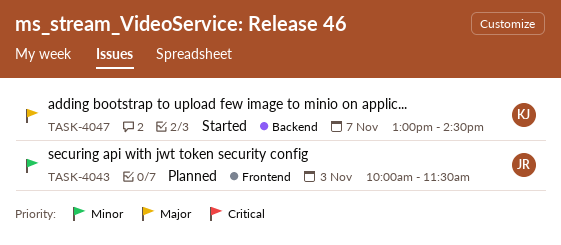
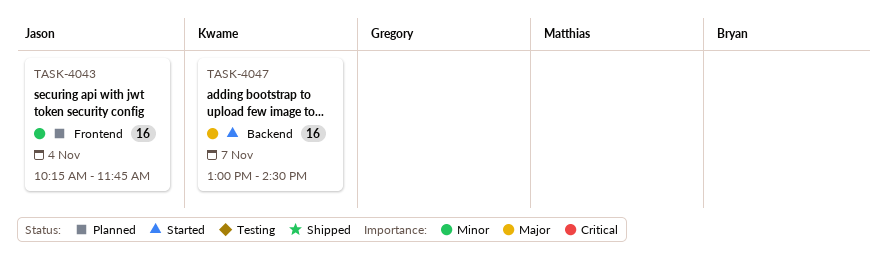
TASK-4043, day: Nov 3 -> Nov 4
TASK-4043, begins: 10:00 -> 10:15
TASK-4043, ends: 11:30 -> 11:45

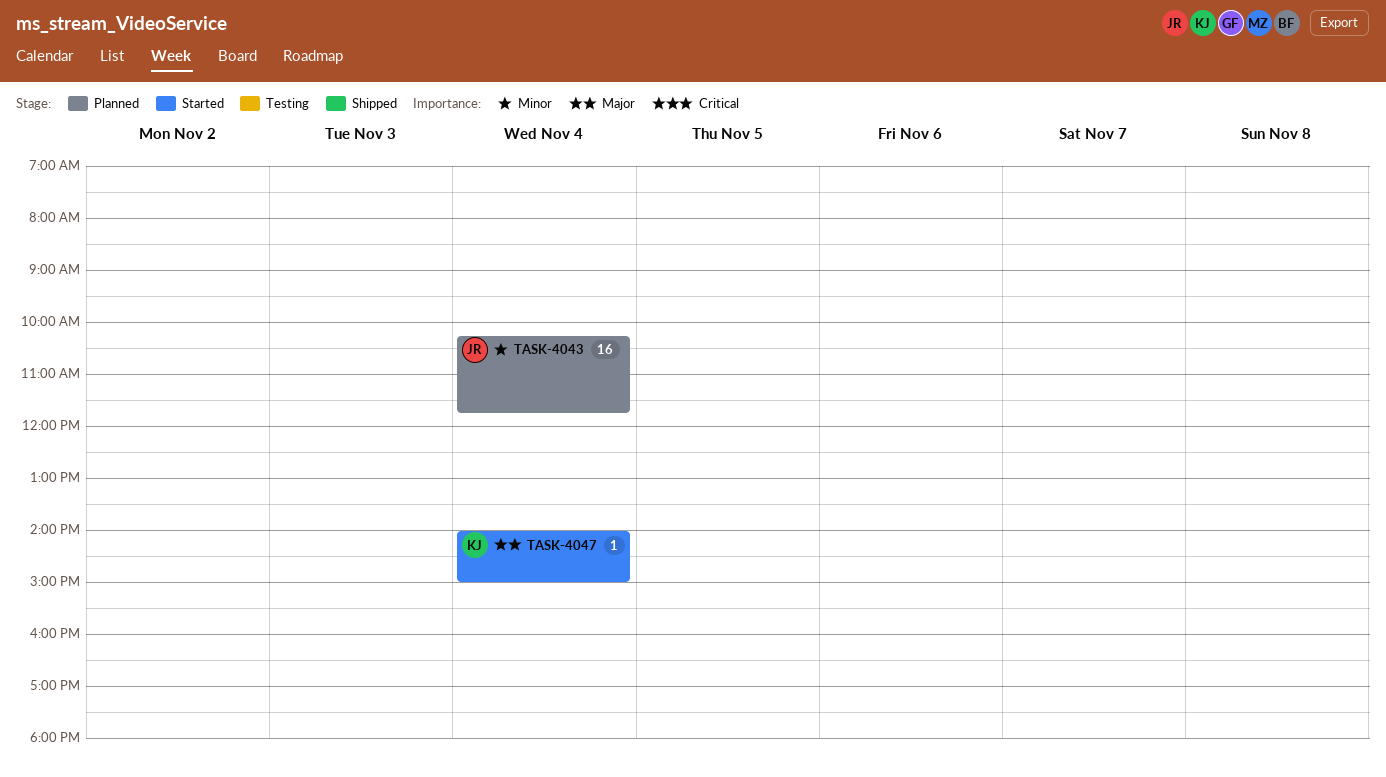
TASK-4047, estimate: 16 -> 1
TASK-4047, day: Nov 7 -> Nov 4
TASK-4047, begins: 13:00 -> 14:00
TASK-4047, ends: 14:30 -> 15:00

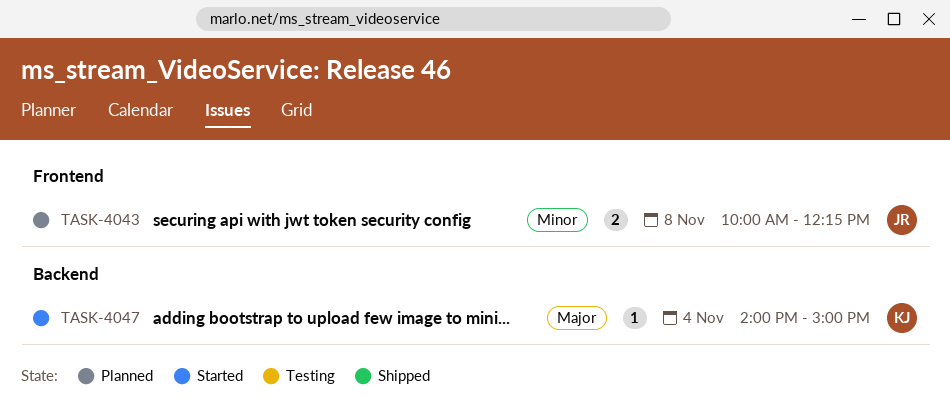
TASK-4043, estimate: 16 -> 2
TASK-4043, day: Nov 4 -> Nov 8
TASK-4043, begins: 10:15 -> 10:00
TASK-4043, ends: 11:45 -> 12:15

